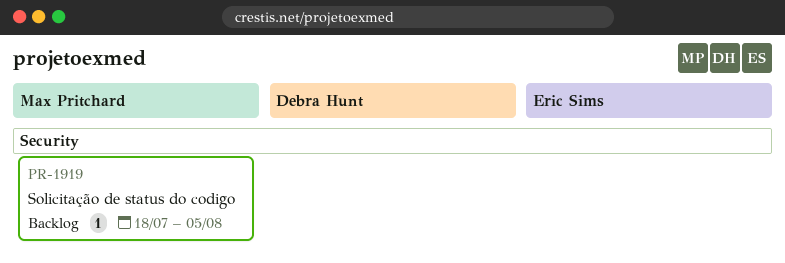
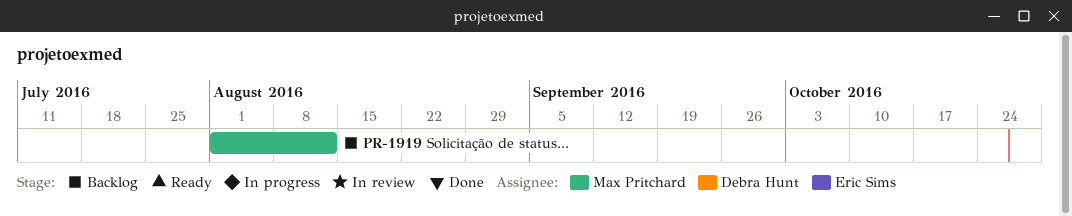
PR-1919, start: Jul 18 -> Aug 1
PR-1919, due: Aug 5 -> Aug 12

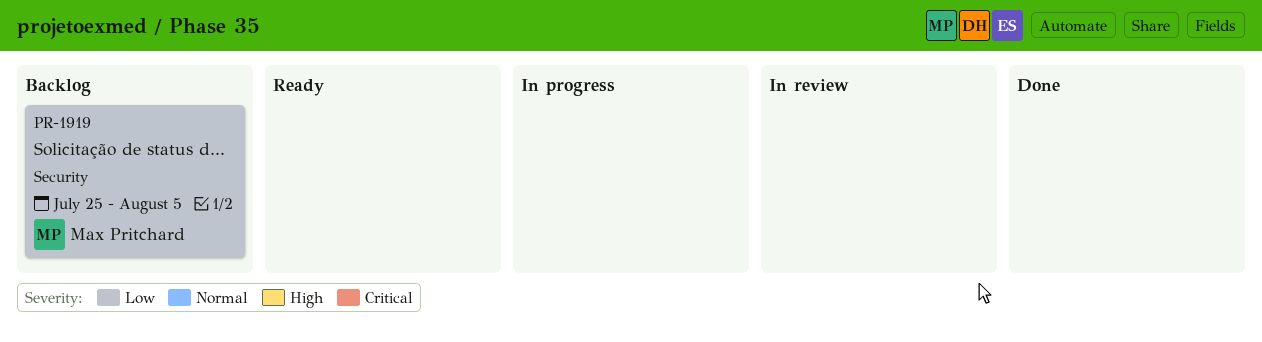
PR-1919, start: Aug 1 -> Jul 25
PR-1919, due: Aug 12 -> Aug 5

